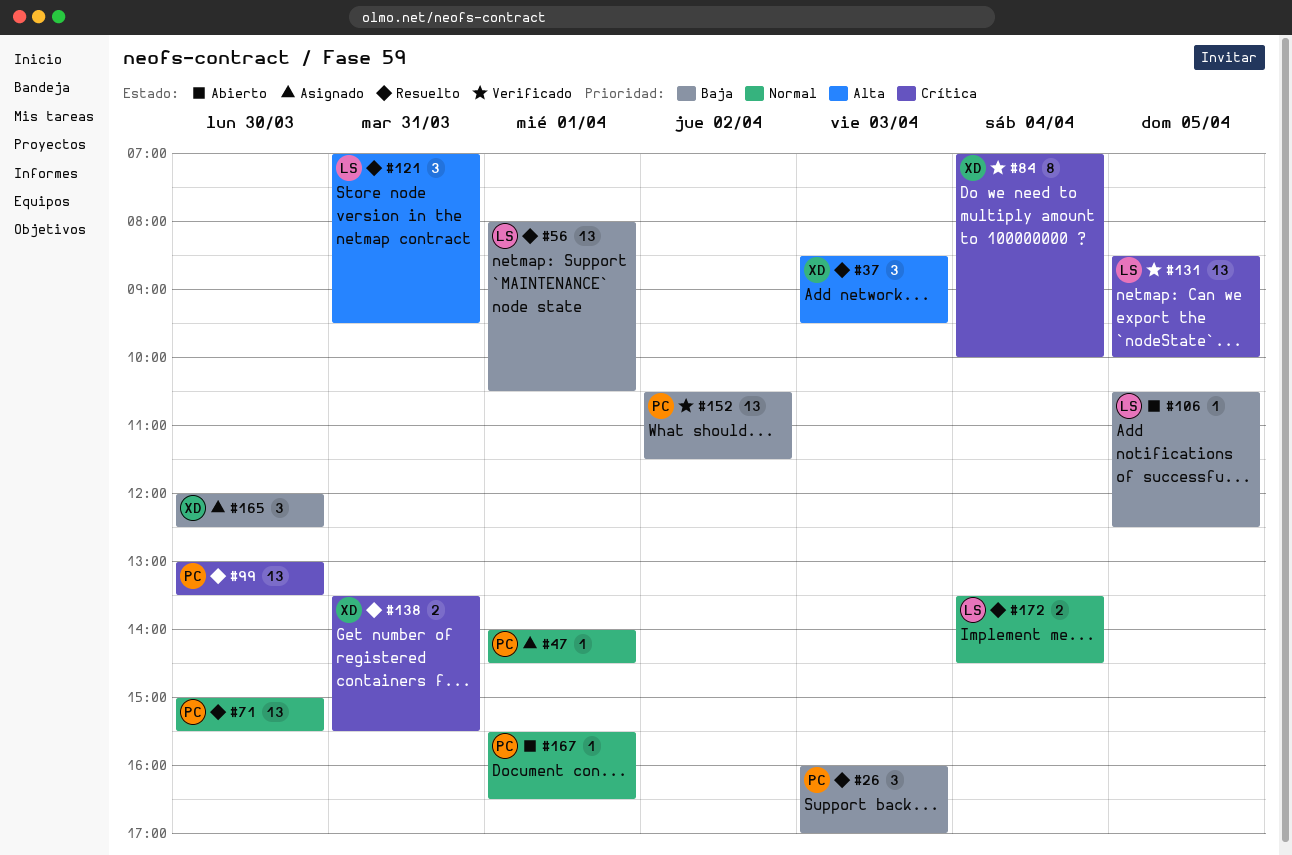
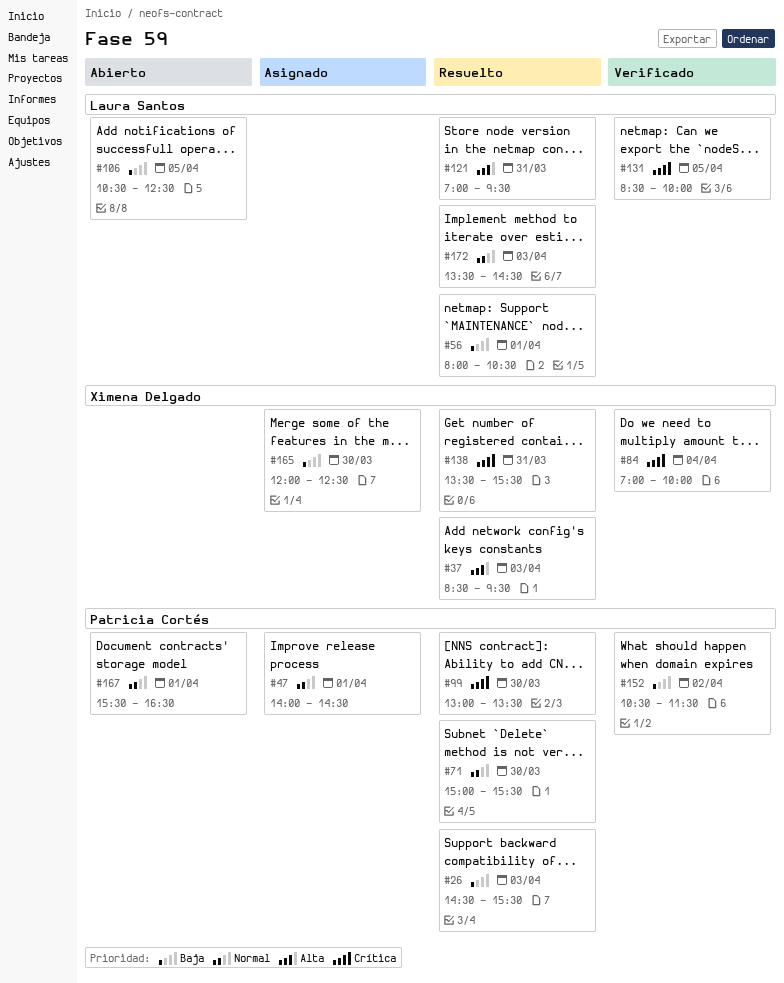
#26, begins: 16:00 -> 14:30
#26, ends: 17:00 -> 15:30
#172, day: Apr 4 -> Apr 3

